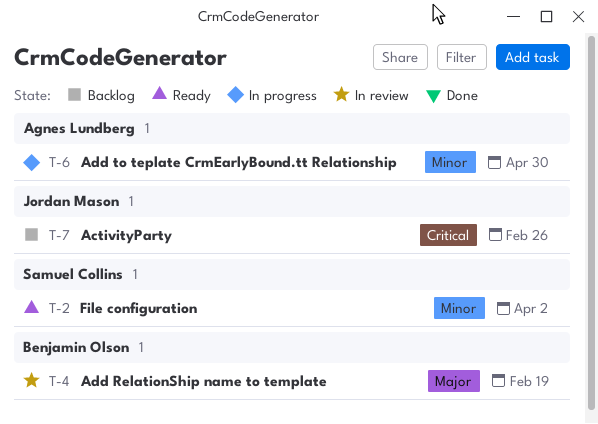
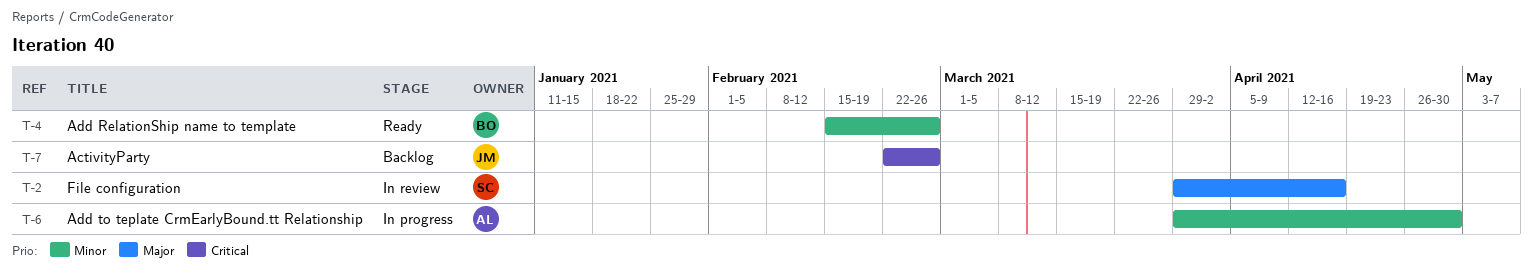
T-2, status: Ready -> In review
T-2, priority: Minor -> Major
T-2, due: Apr 2 -> Apr 16
T-4, status: In review -> Ready
T-4, priority: Major -> Minor
T-4, due: Feb 19 -> Feb 26

